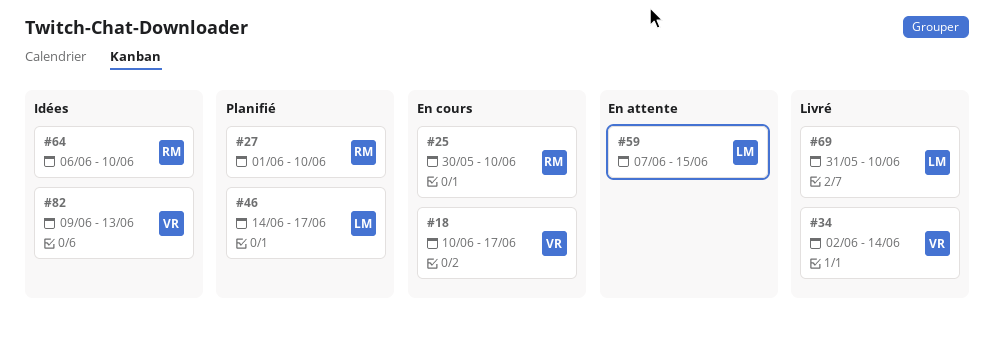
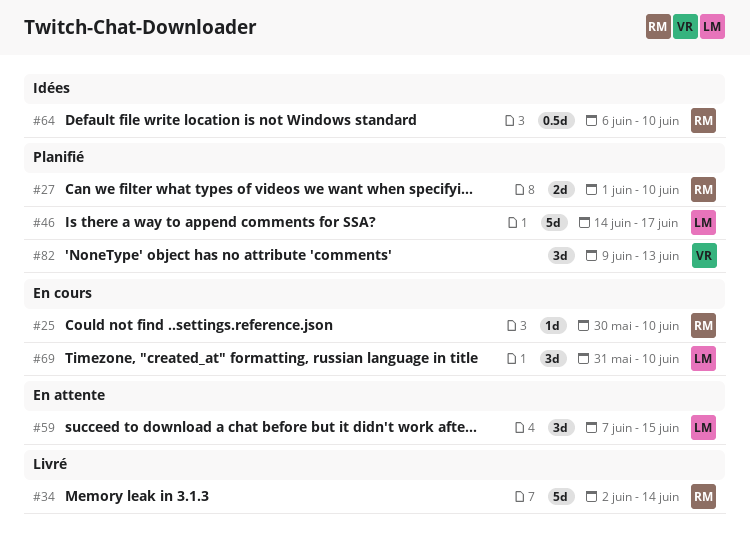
#18: present -> none
#34, owner: VR -> RM
#69, status: Livré -> En cours
#82, status: Idées -> Planifié

